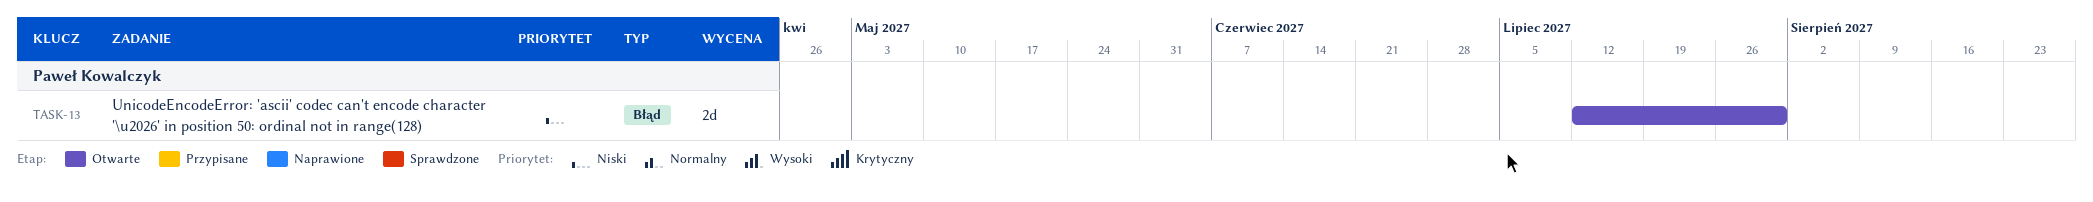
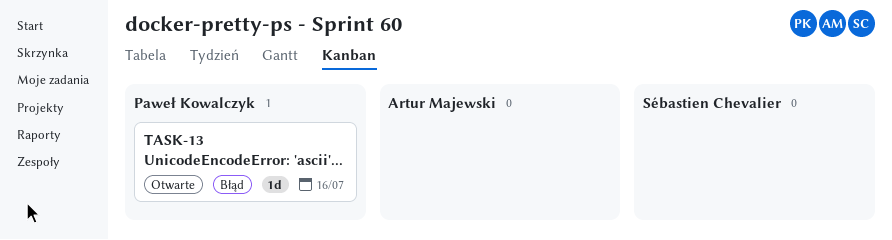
TASK-13, estimate: 2d -> 1d
TASK-13, due: Jul 30 -> Jul 16

